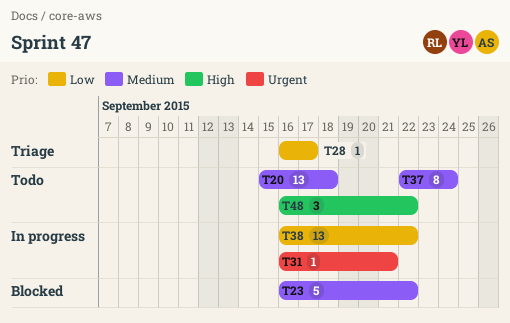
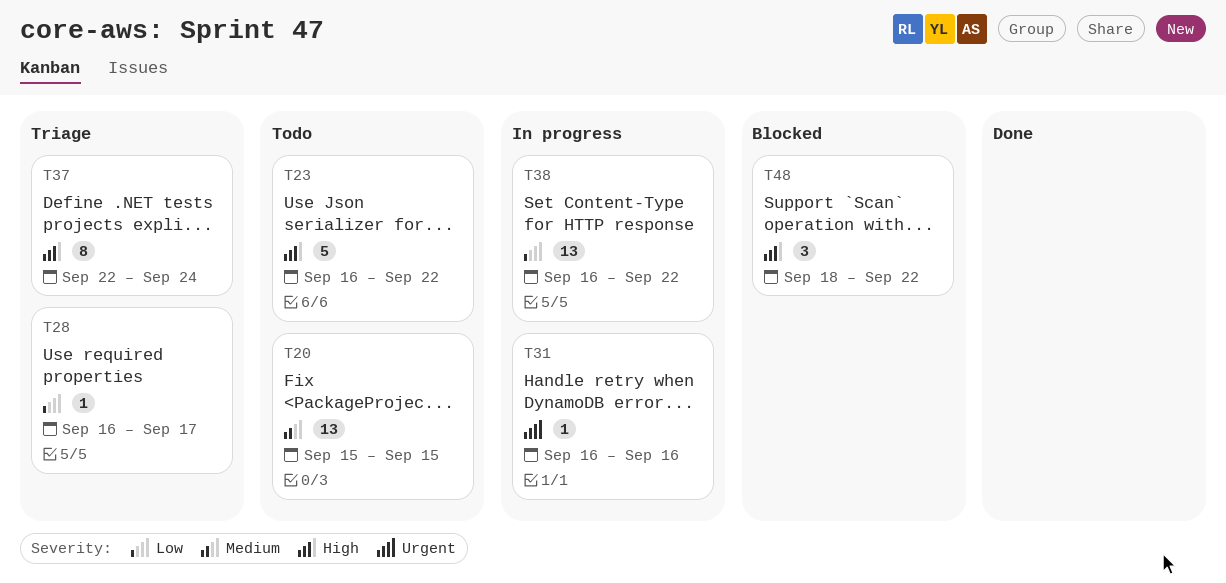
T20, due: Sep 18 -> Sep 15
T23, status: Blocked -> Todo
T23, priority: Medium -> High
T31, due: Sep 21 -> Sep 16
T37, status: Todo -> Triage
T37, priority: Medium -> High
T48, status: Todo -> Blocked
T48, start: Sep 16 -> Sep 18

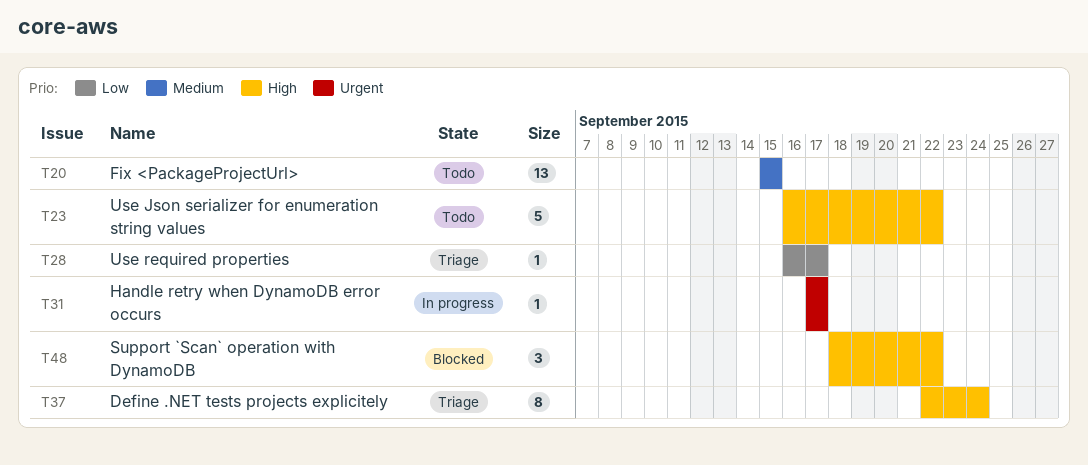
T31, start: Sep 16 -> Sep 17
T31, due: Sep 16 -> Sep 17
T38: present -> none

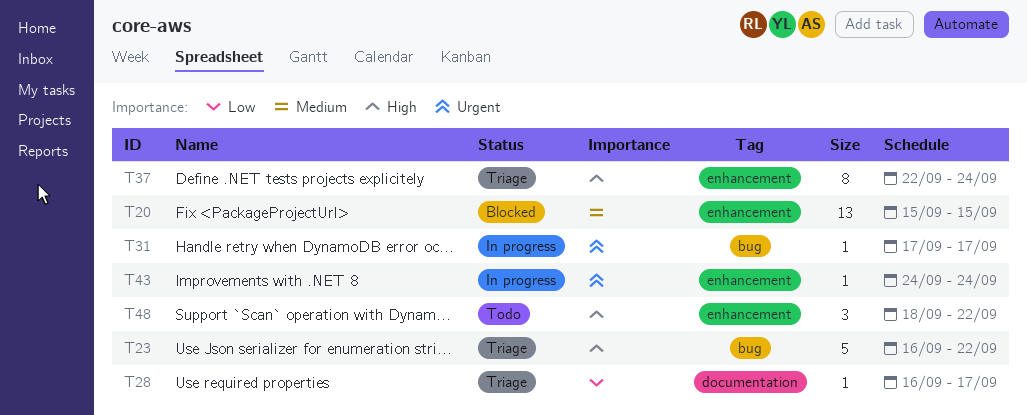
T20, status: Todo -> Blocked
T23, status: Todo -> Triage
T43: none -> present
T48, status: Blocked -> Todo

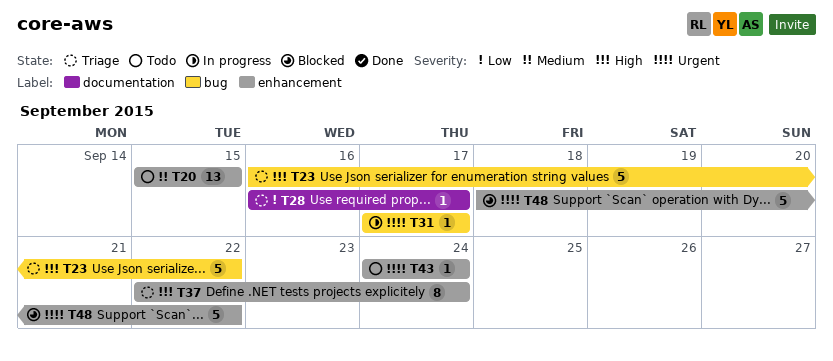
T20, status: Blocked -> Todo
T43, status: In progress -> Todo
T48, status: Todo -> Blocked
T48, priority: High -> Urgent
T48, estimate: 3 -> 5

